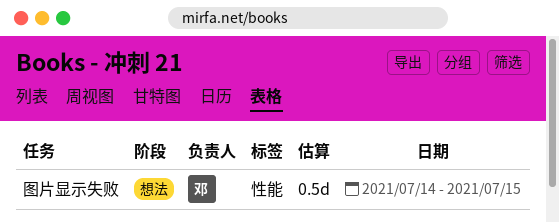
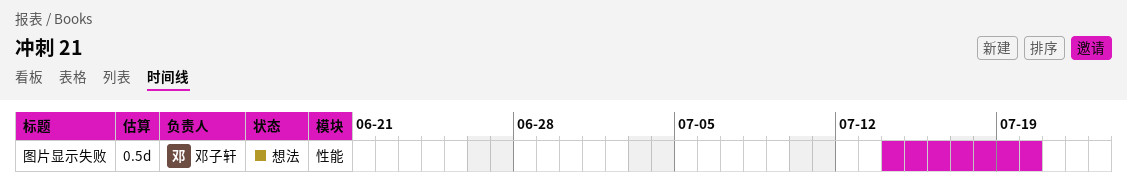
图片显示失败, due: Jul 15 -> Jul 20

